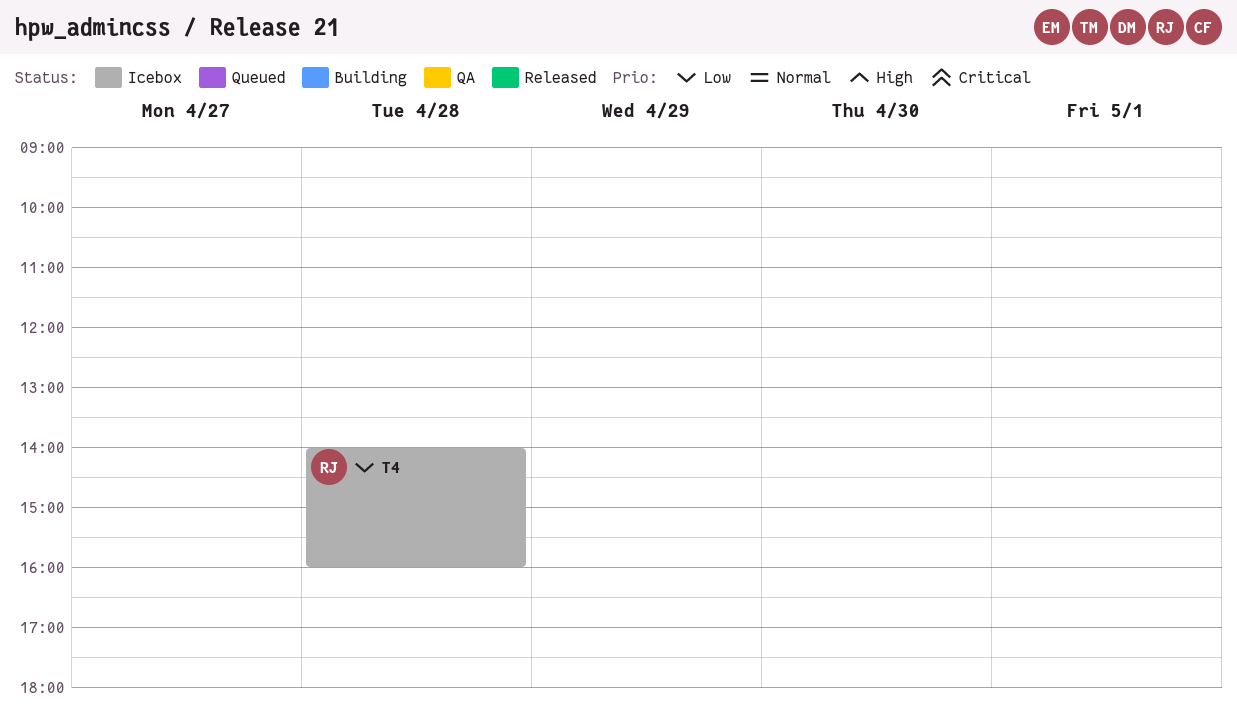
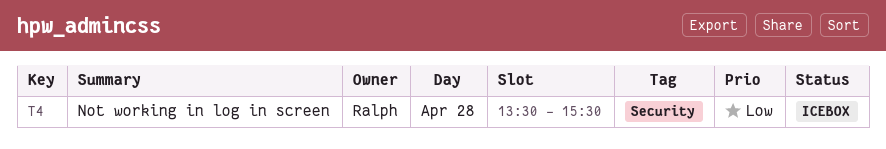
T4, begins: 14:00 -> 13:30
T4, ends: 16:00 -> 15:30

